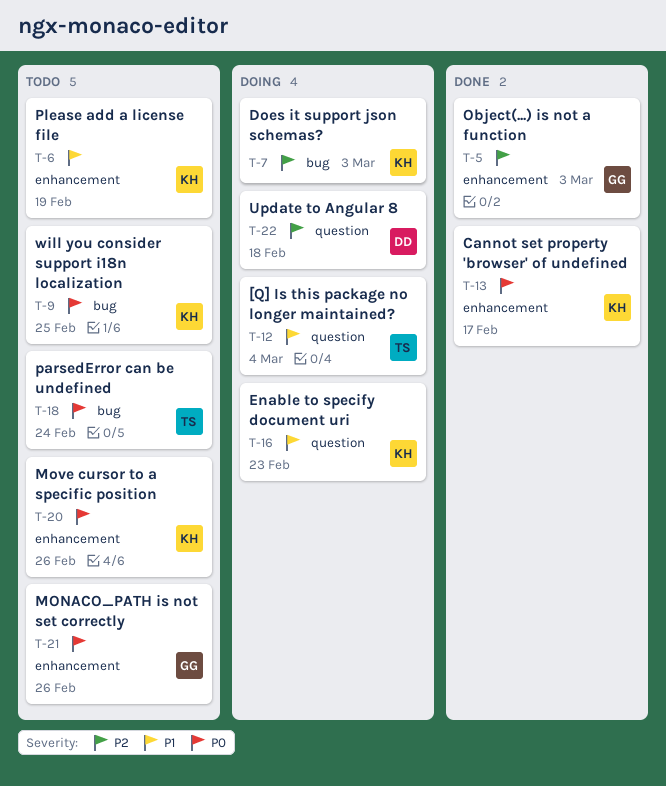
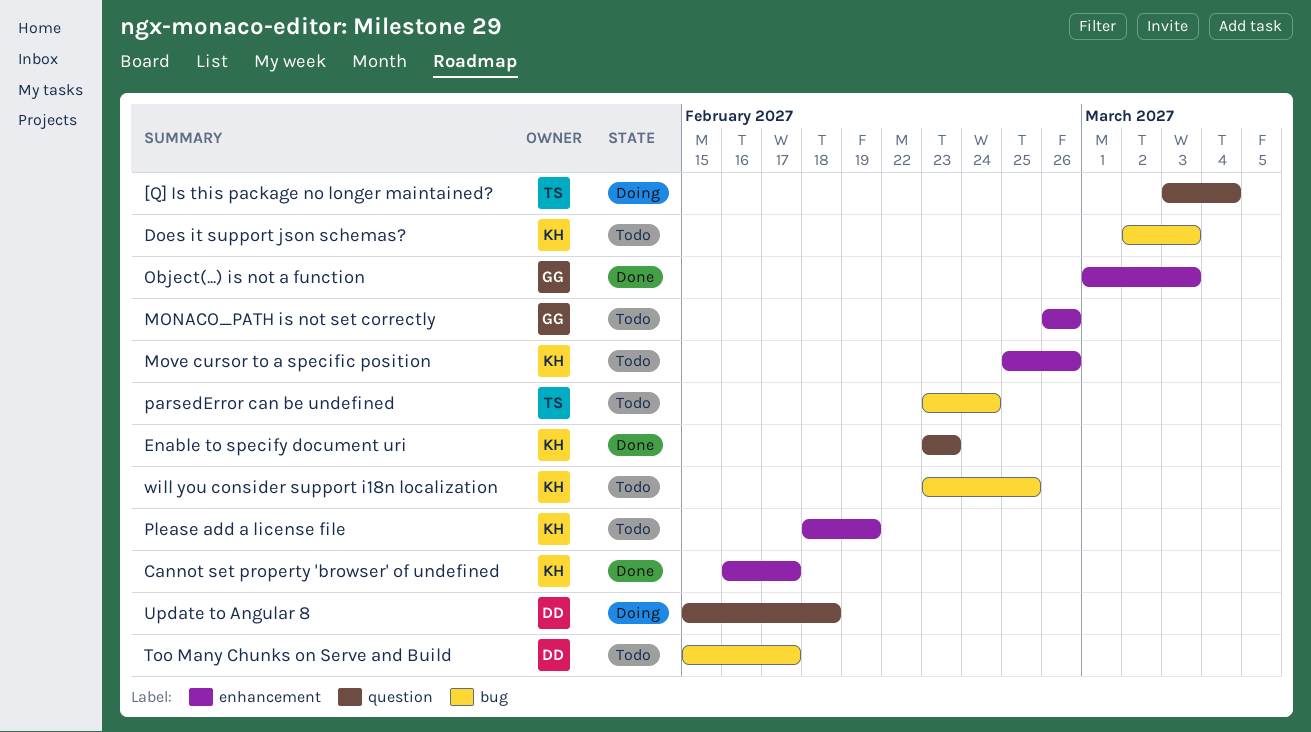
Does it support json schemas?, status: Doing -> Todo
Enable to specify document uri, status: Doing -> Done
Too Many Chunks on Serve and Build: none -> present

